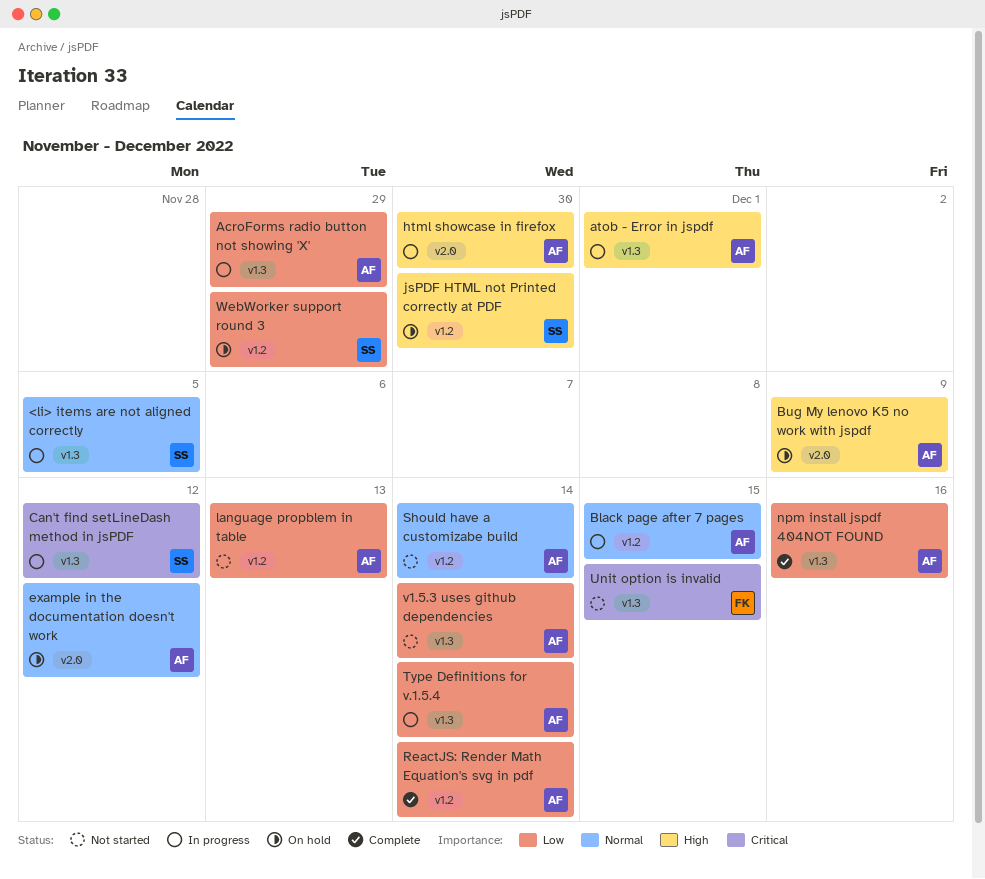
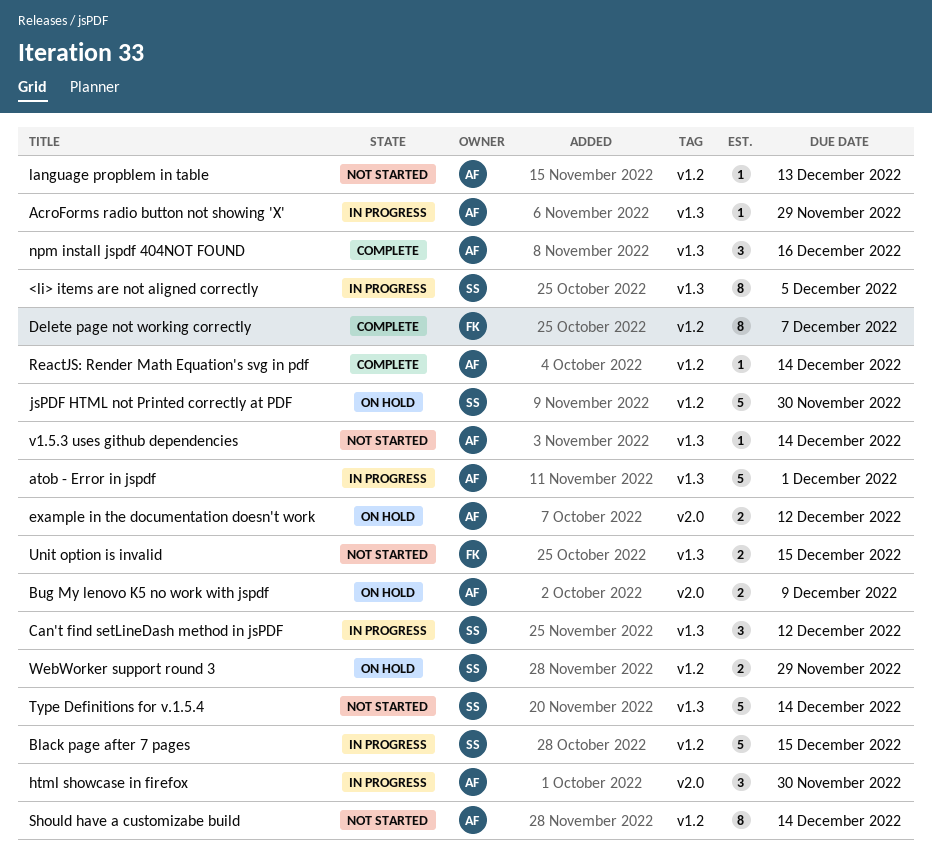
Black page after 7 pages, owner: AF -> SS
Delete page not working correctly: none -> present
Type Definitions for v.1.5.4, status: In progress -> Not started
Type Definitions for v.1.5.4, owner: AF -> SS

